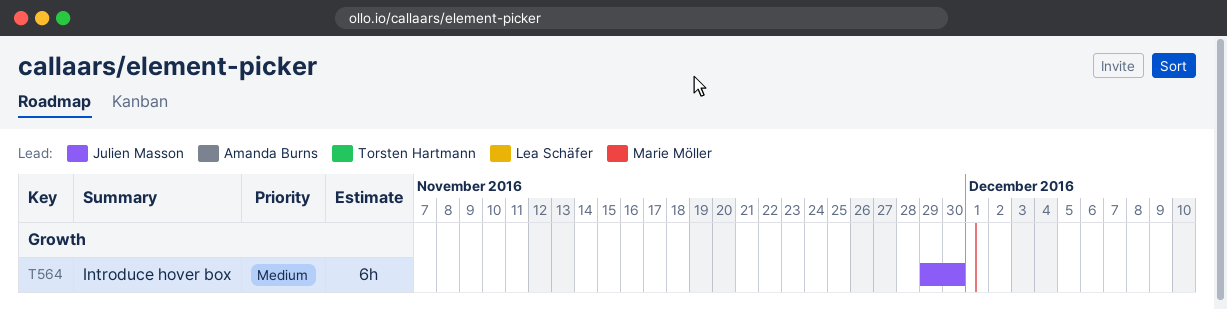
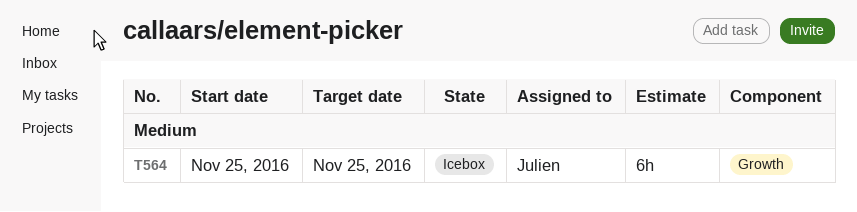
T564, start: Nov 29 -> Nov 25
T564, due: Nov 30 -> Nov 25

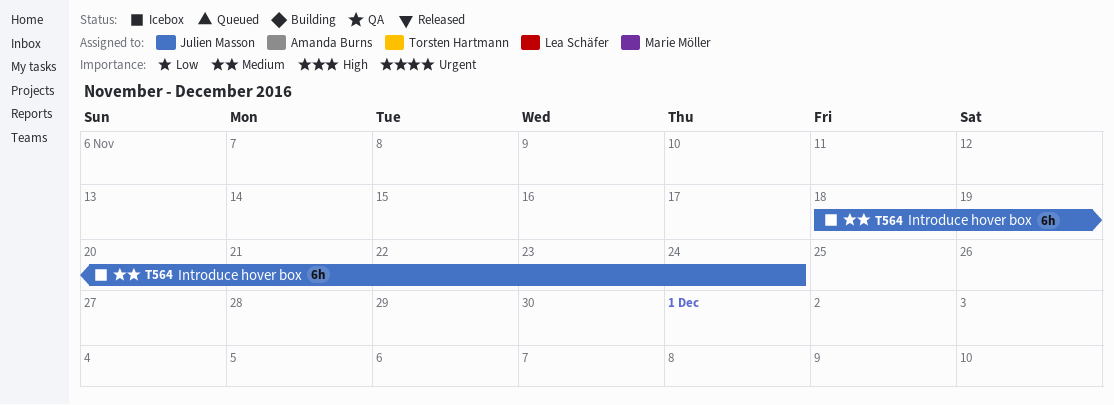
T564, start: Nov 25 -> Nov 18
T564, due: Nov 25 -> Nov 24

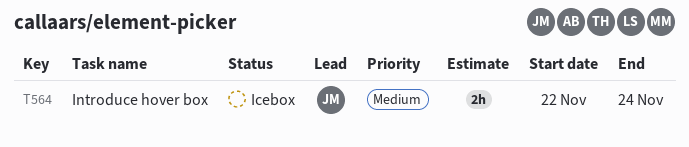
T564, estimate: 6h -> 2h
T564, start: Nov 18 -> Nov 22

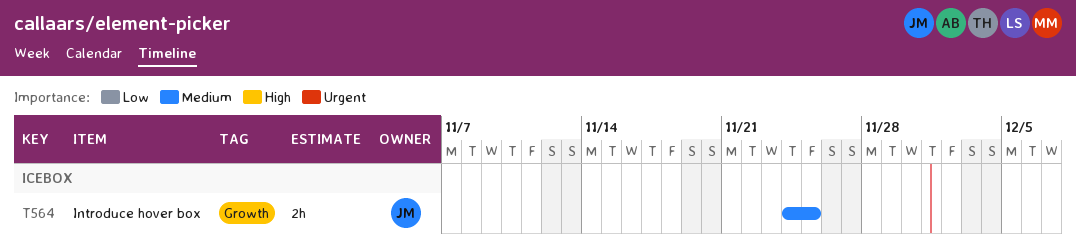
T564, start: Nov 22 -> Nov 24
T564, due: Nov 24 -> Nov 25

